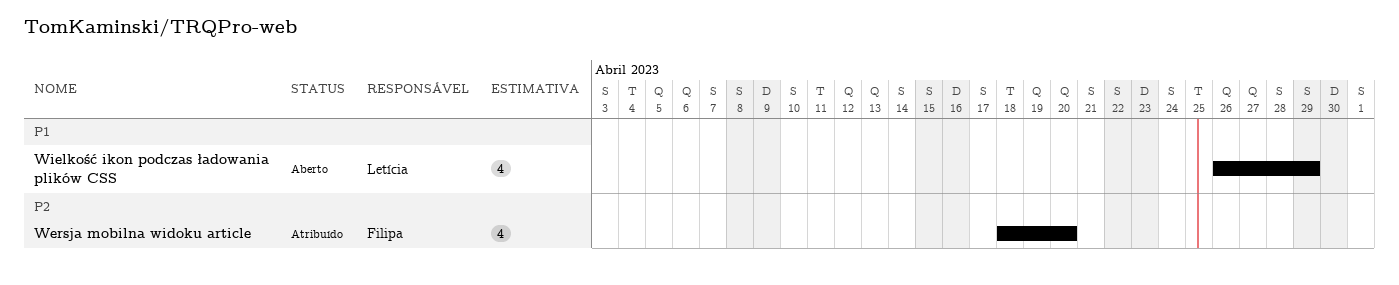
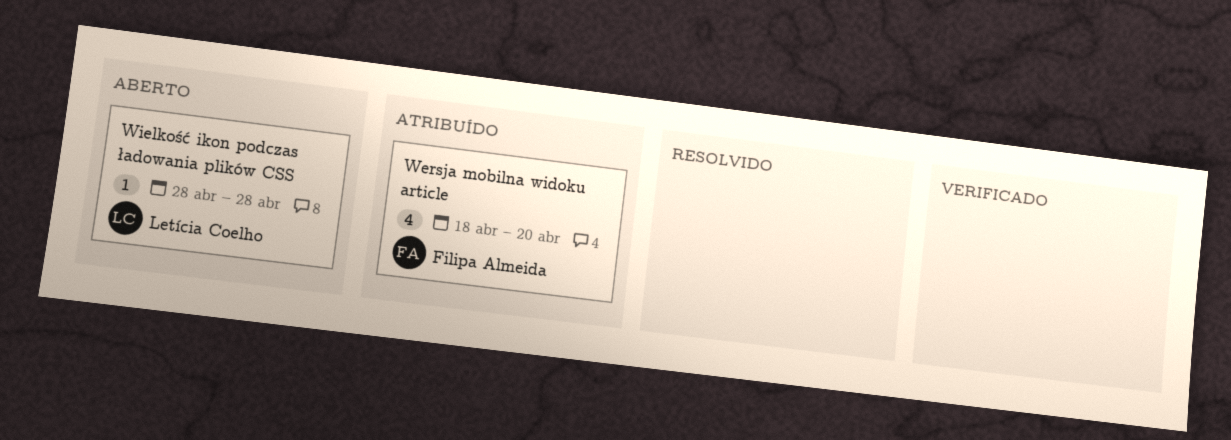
Wielkość ikon podczas ładowania plików CSS, estimate: 4 -> 1
Wielkość ikon podczas ładowania plików CSS, start: Apr 26 -> Apr 28
Wielkość ikon podczas ładowania plików CSS, due: Apr 29 -> Apr 28

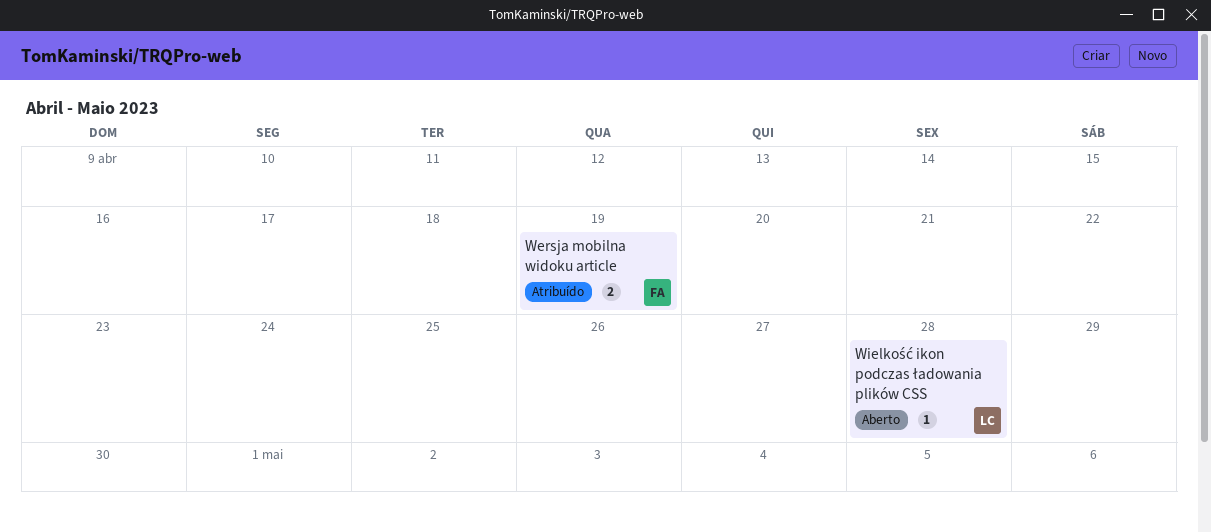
Wersja mobilna widoku article, estimate: 4 -> 2
Wersja mobilna widoku article, due: Apr 20 -> Apr 19

